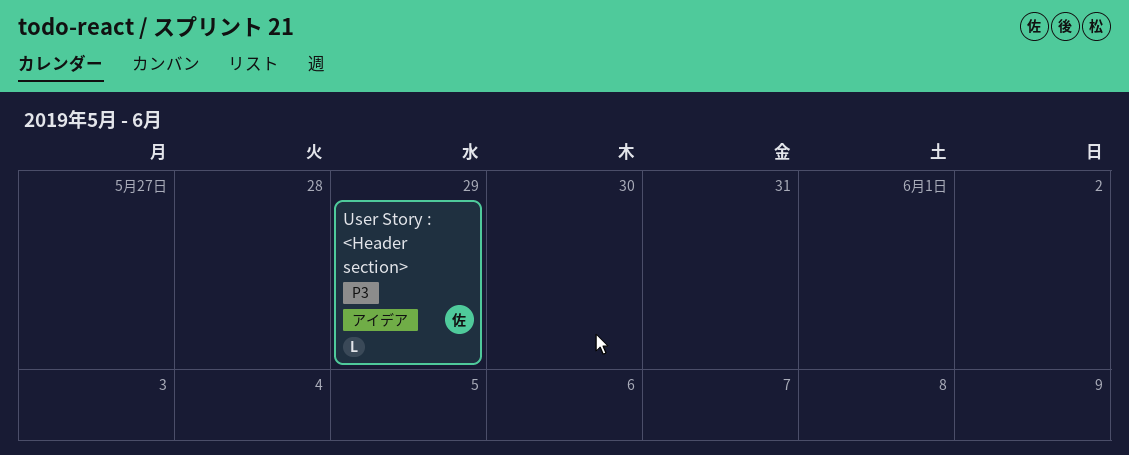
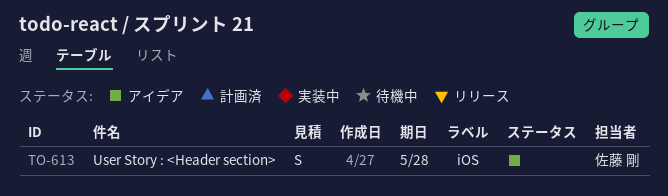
User Story : <Header section>, estimate: L -> S
User Story : <Header section>, due: May 29 -> May 28

